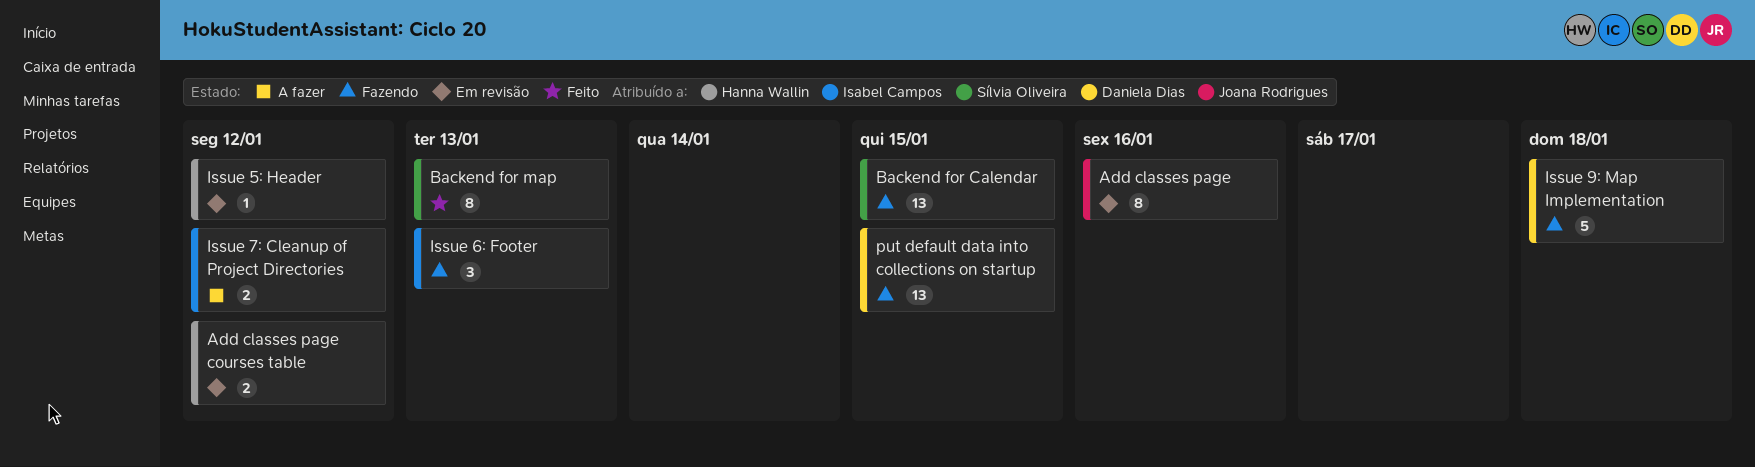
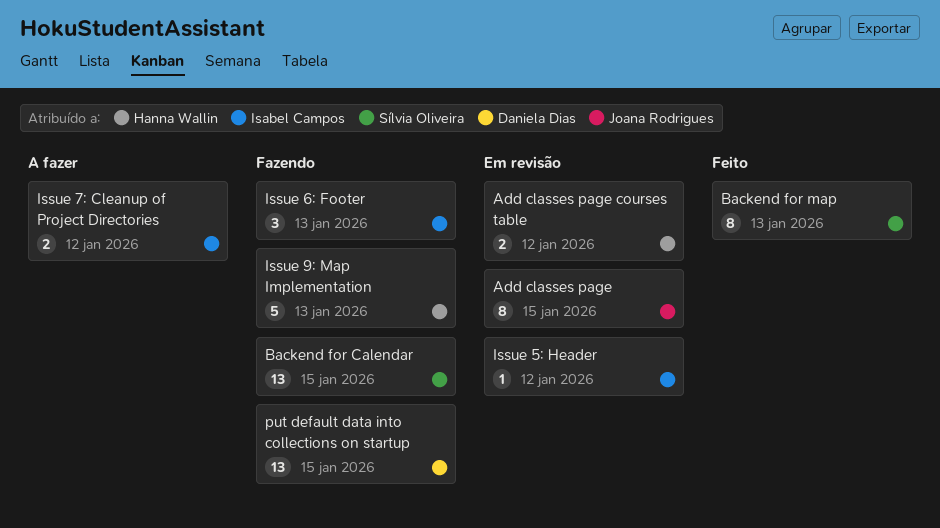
Add classes page, due: Jan 16 -> Jan 15
Issue 5: Header, owner: Hanna Wallin -> Isabel Campos
Issue 9: Map Implementation, owner: Daniela Dias -> Hanna Wallin
Issue 9: Map Implementation, due: Jan 18 -> Jan 13

